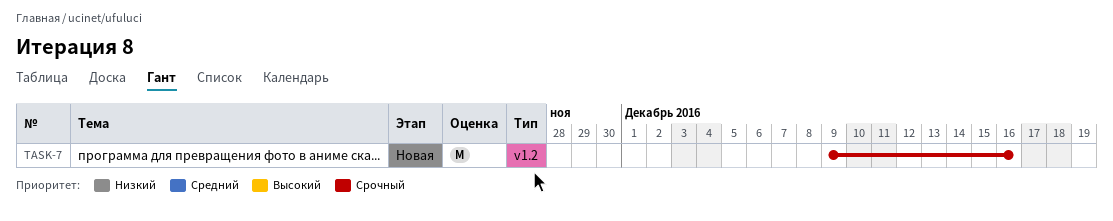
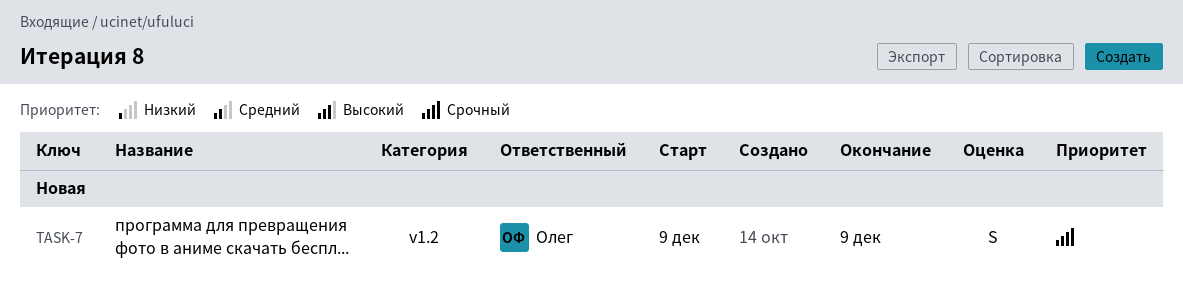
TASK-7, estimate: M -> S
TASK-7, due: Dec 16 -> Dec 9

